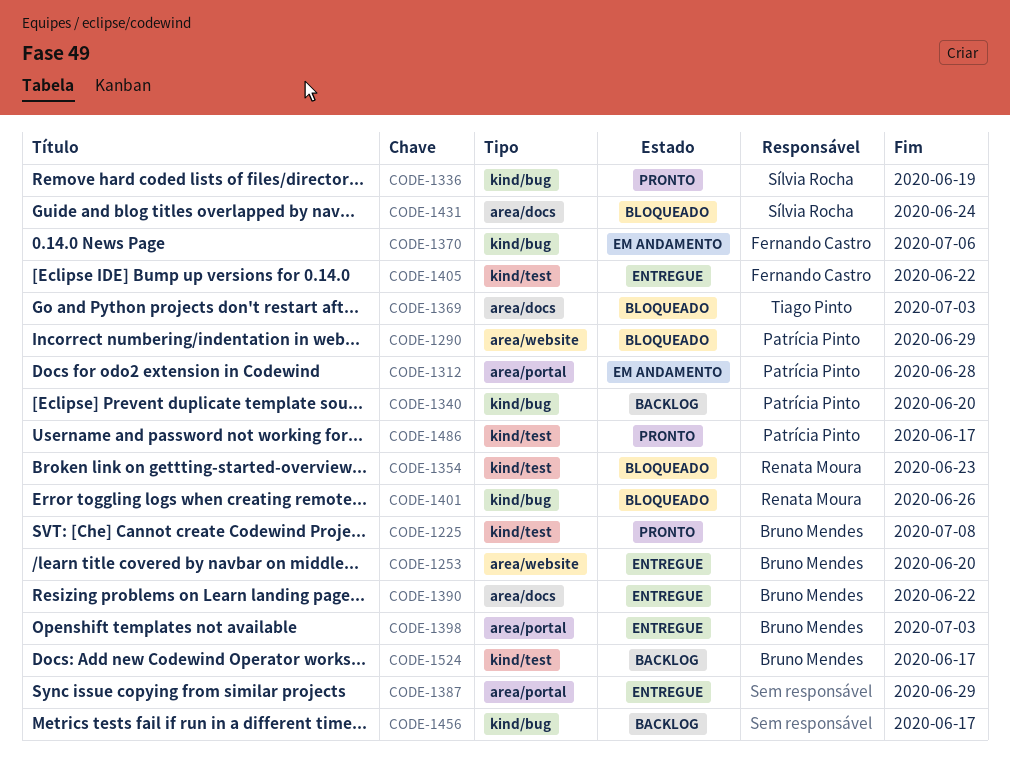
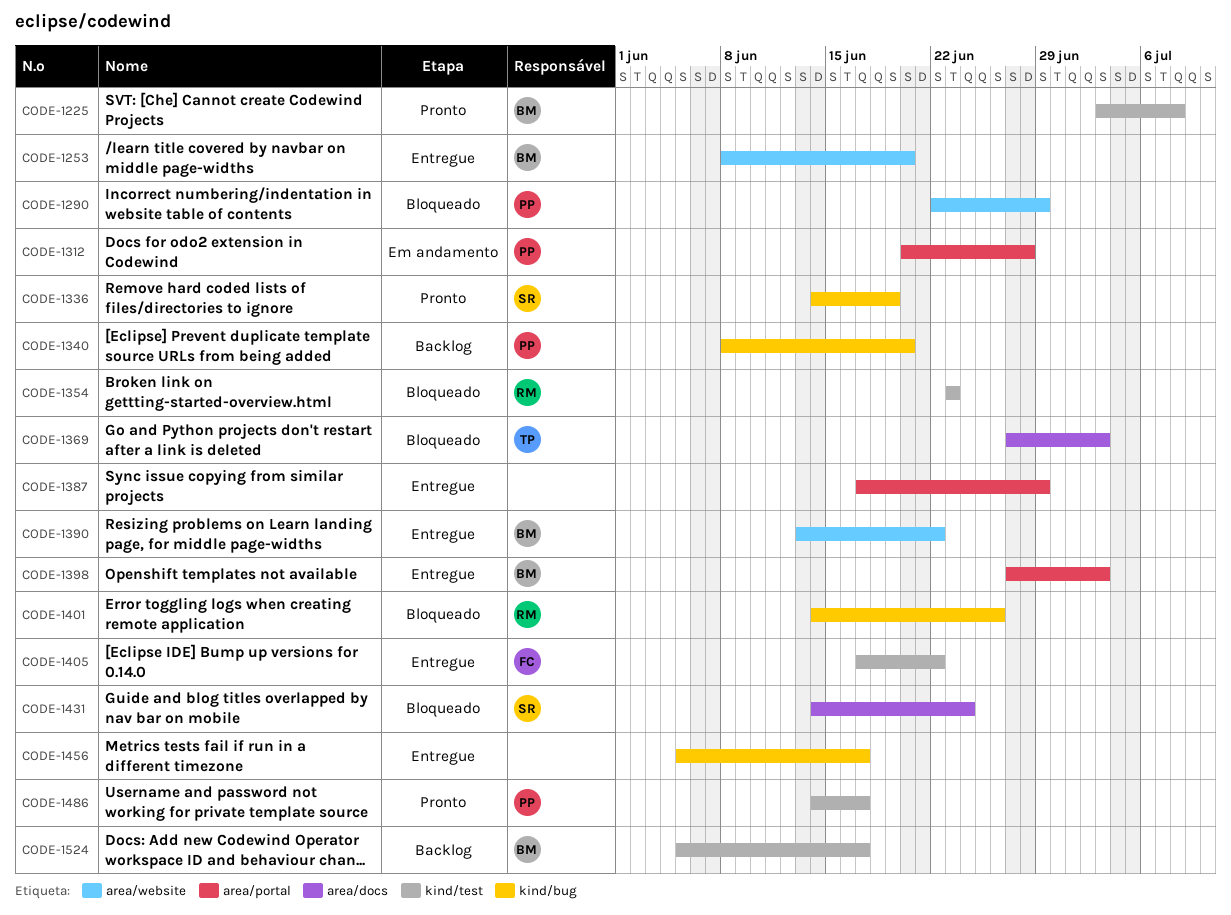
CODE-1370: present -> none
CODE-1390, label: area/docs -> area/website
CODE-1456, status: Backlog -> Entregue

